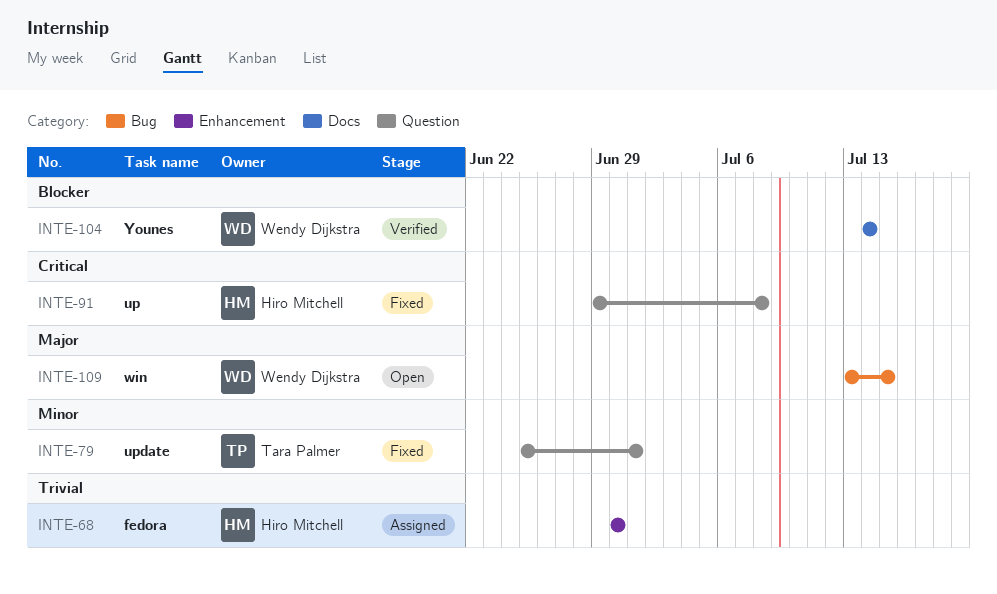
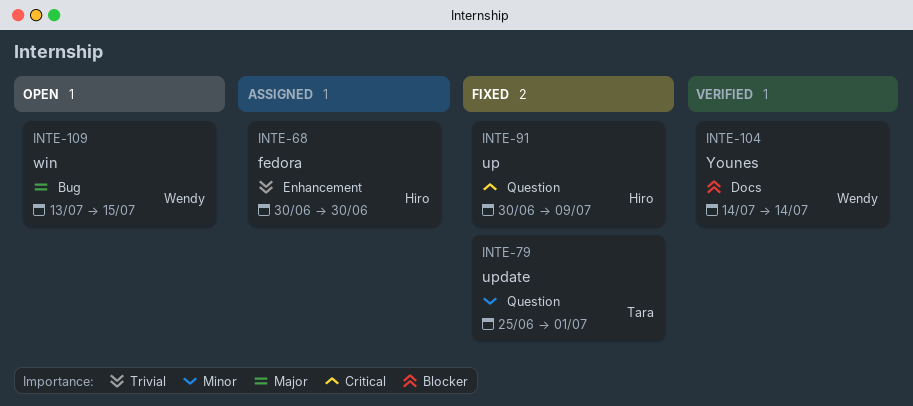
INTE-91, start: Jun 29 -> Jun 30
INTE-91, due: Jul 8 -> Jul 9

